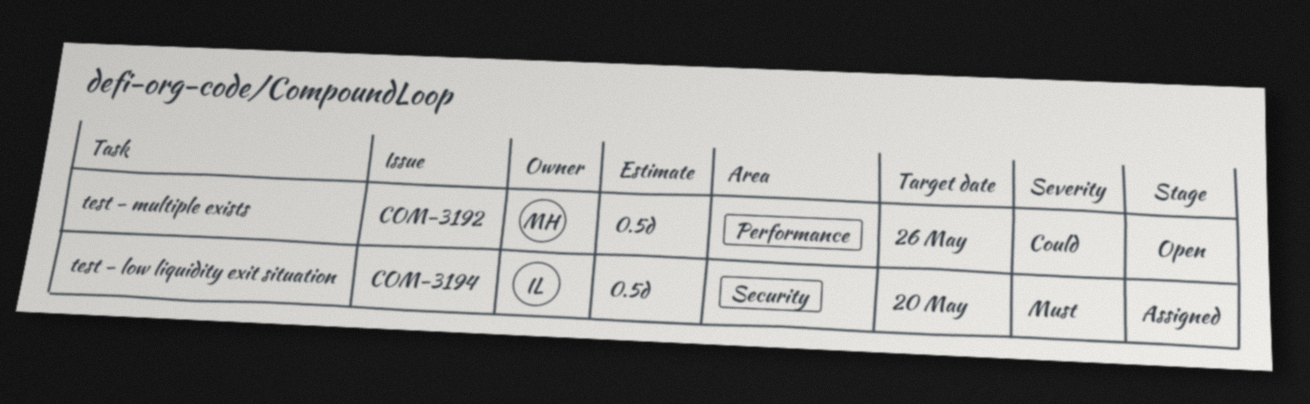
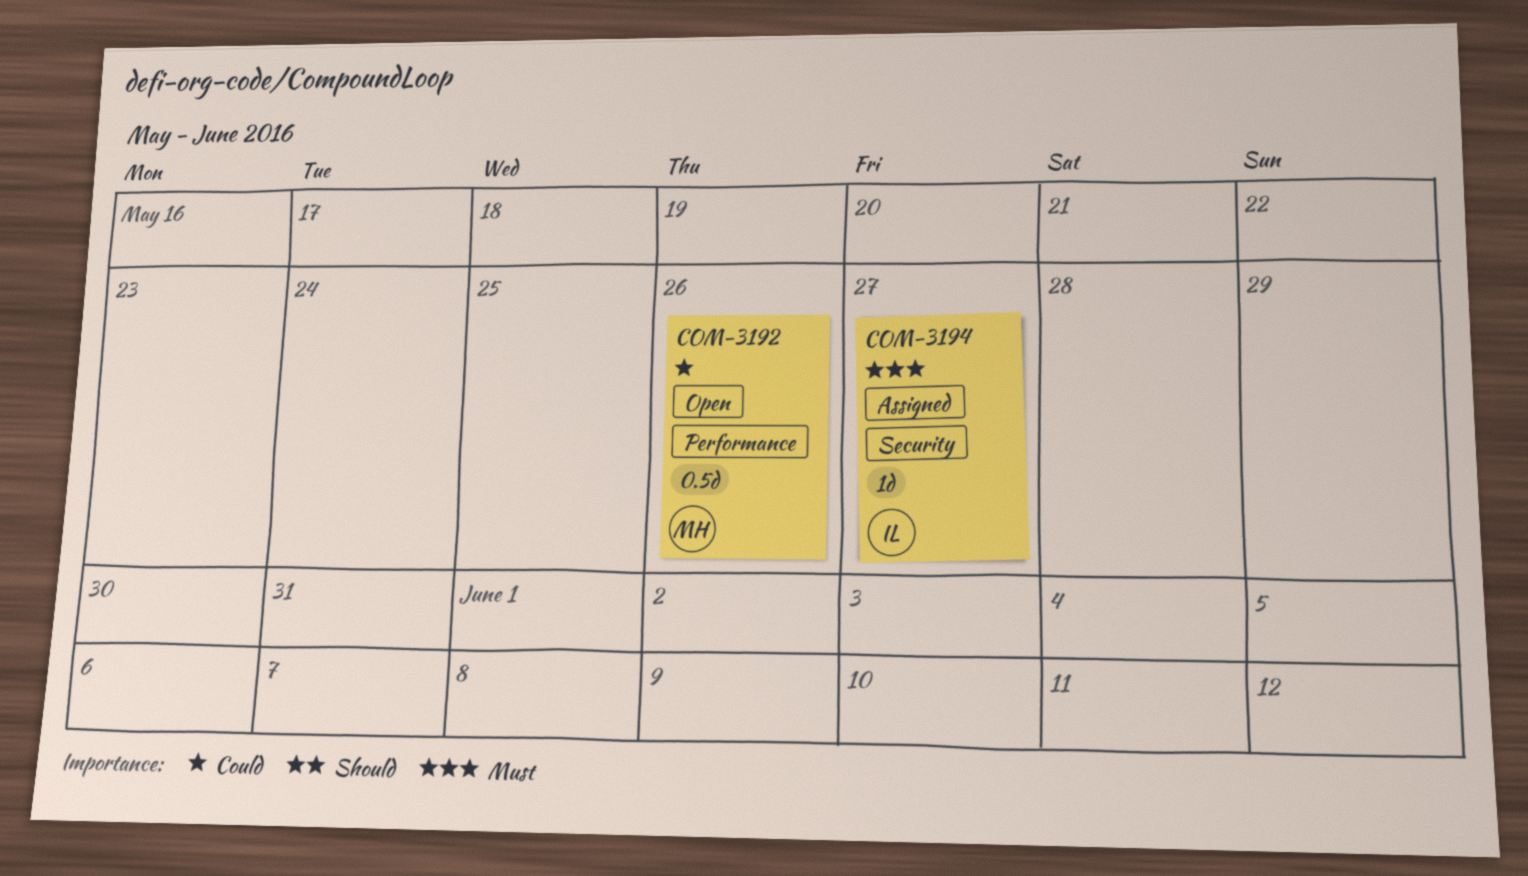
COM-3194, estimate: 0.5d -> 1d
COM-3194, due: May 20 -> May 27

